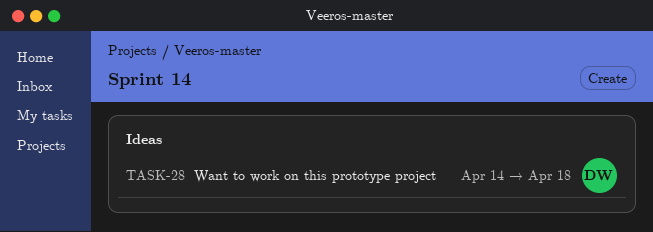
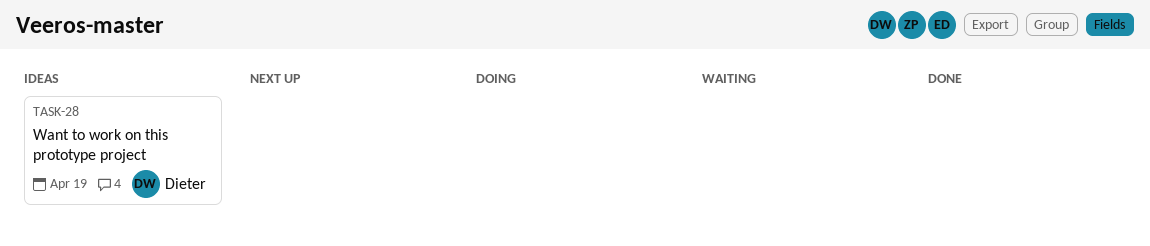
TASK-28, due: Apr 18 -> Apr 19

